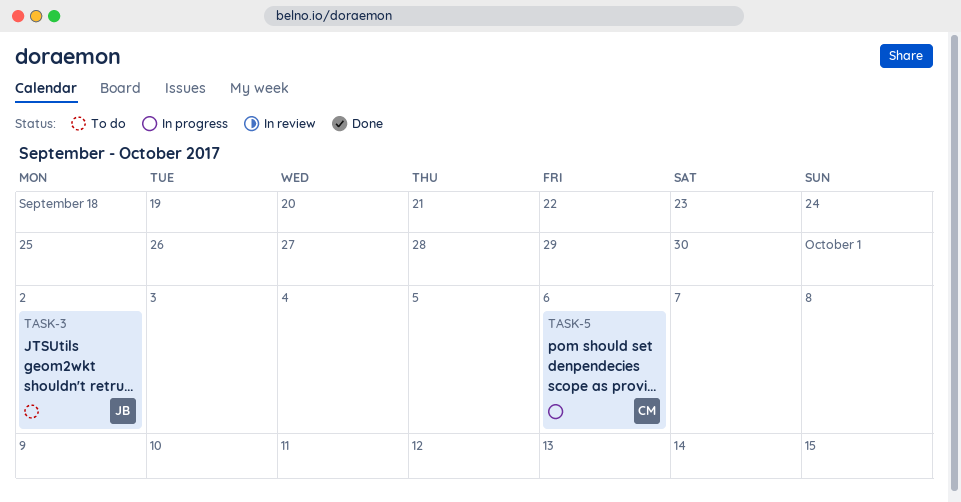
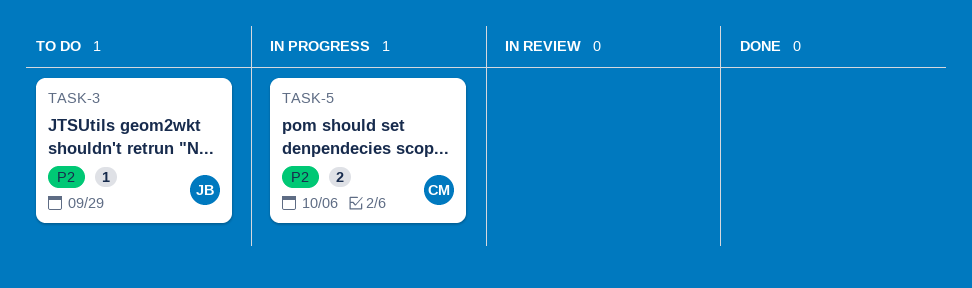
TASK-3, due: Oct 2 -> Sep 29

